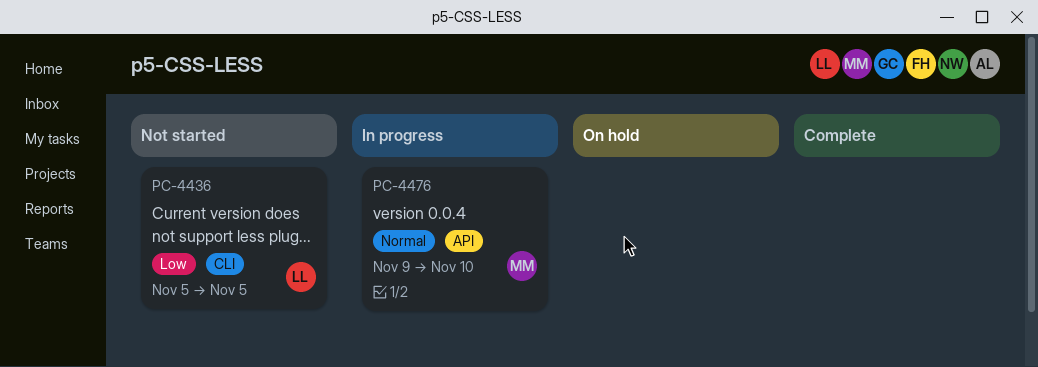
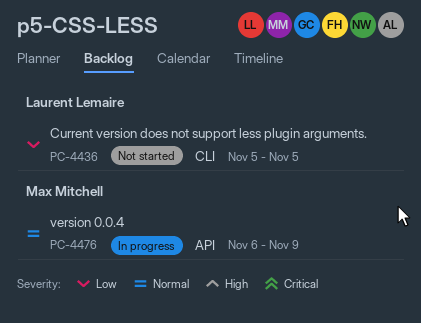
PC-4476, start: Nov 9 -> Nov 6
PC-4476, due: Nov 10 -> Nov 9

